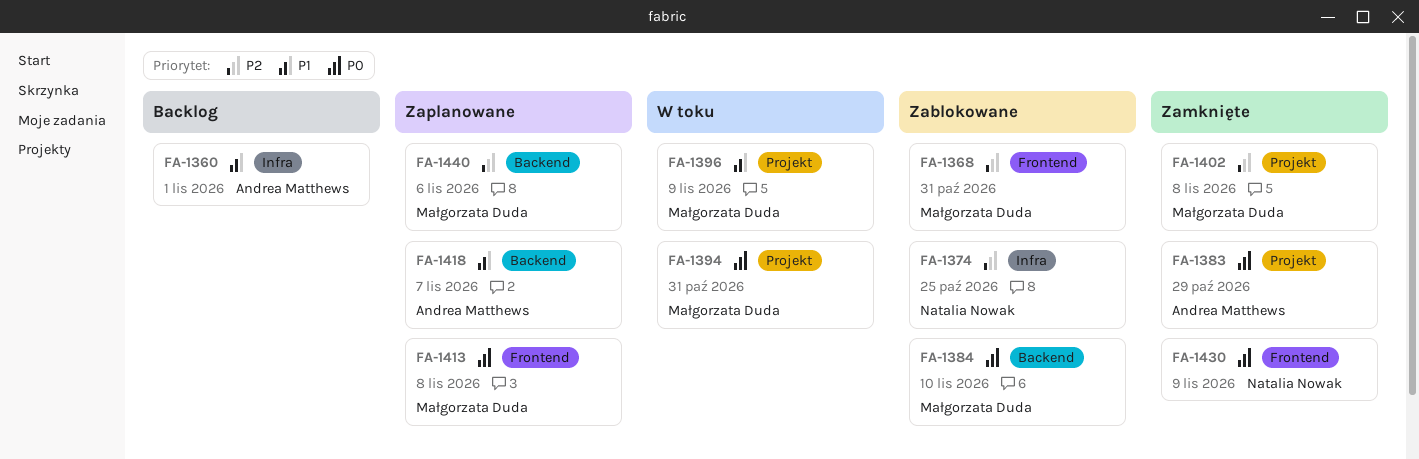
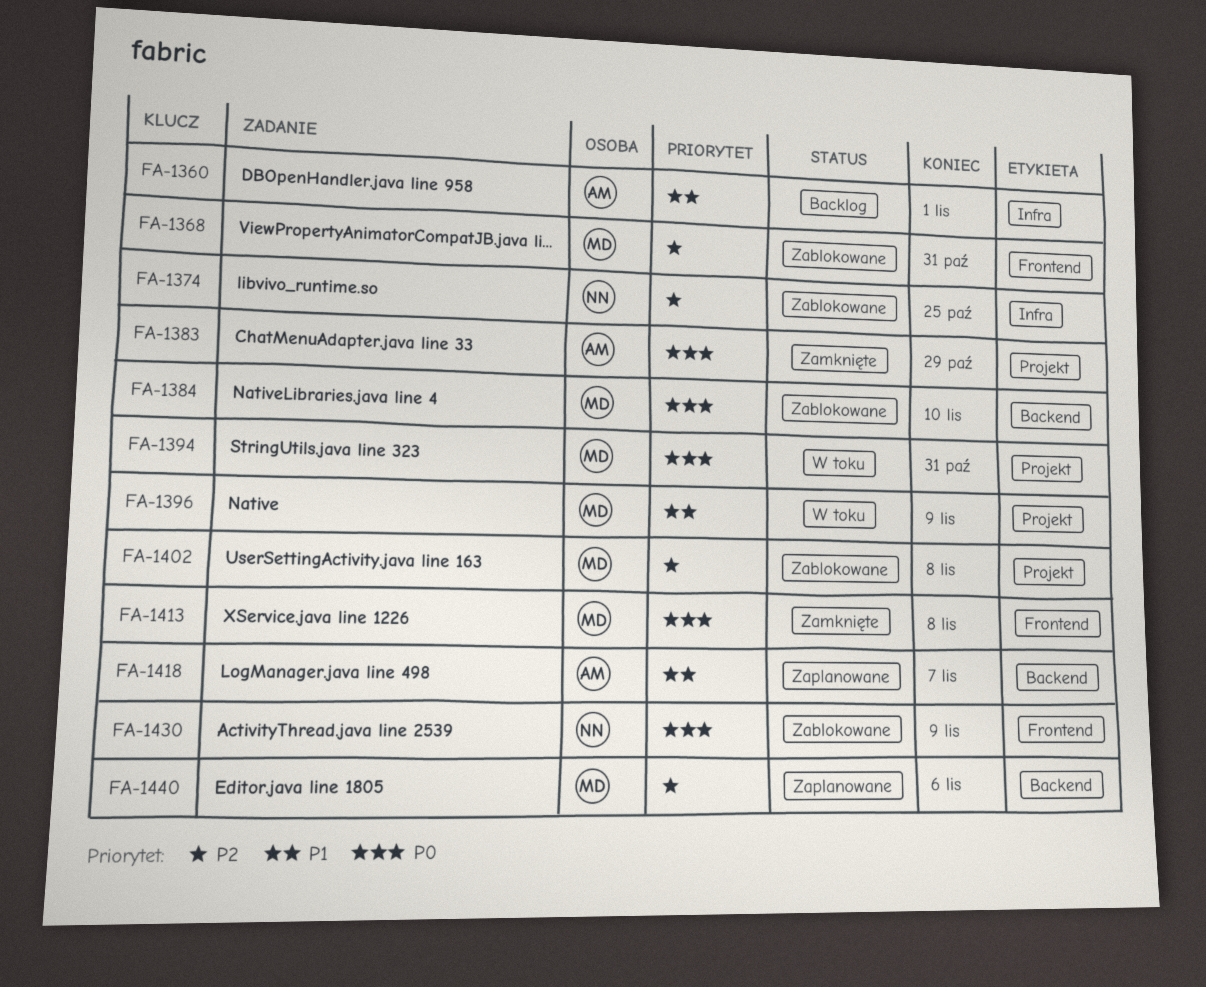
FA-1402, status: Zamknięte -> Zablokowane
FA-1413, status: Zaplanowane -> Zamknięte
FA-1430, status: Zamknięte -> Zablokowane

